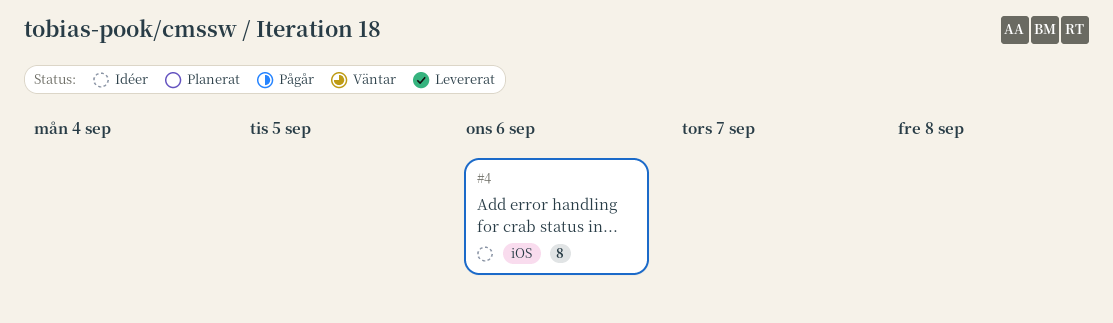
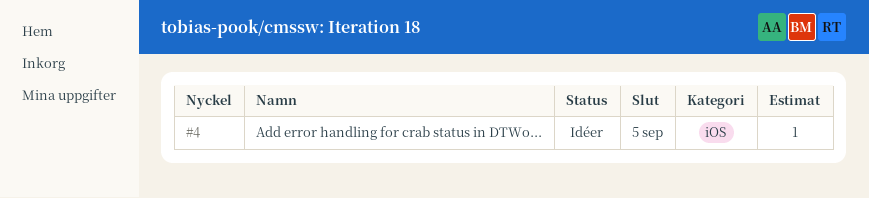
#4, estimate: 8 -> 1
#4, due: Sep 6 -> Sep 5

